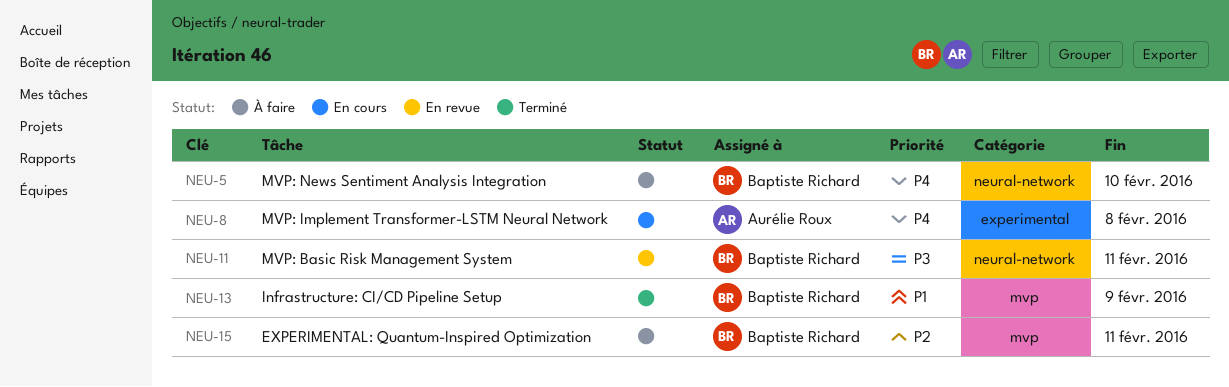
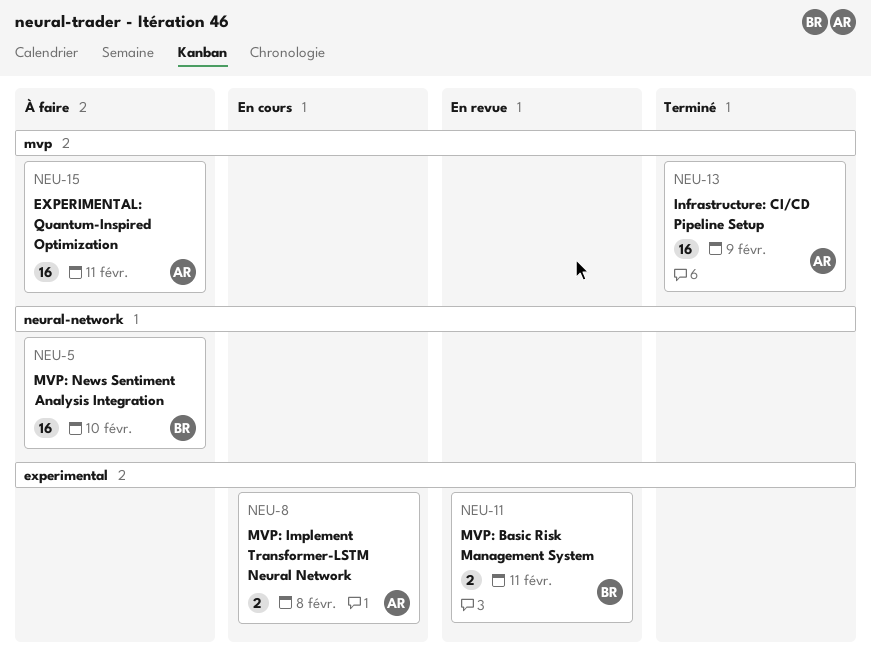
NEU-11, label: neural-network -> experimental
NEU-13, owner: Baptiste Richard -> Aurélie Roux
NEU-15, owner: Baptiste Richard -> Aurélie Roux

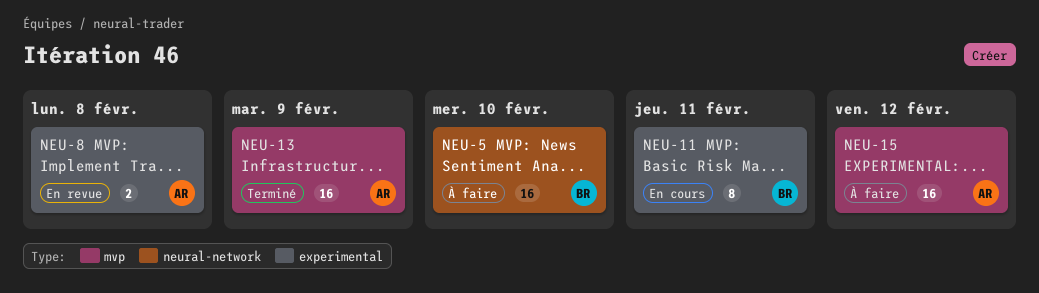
NEU-8, status: En cours -> En revue
NEU-11, status: En revue -> En cours
NEU-11, estimate: 2 -> 8
NEU-15, due: Feb 11 -> Feb 12

